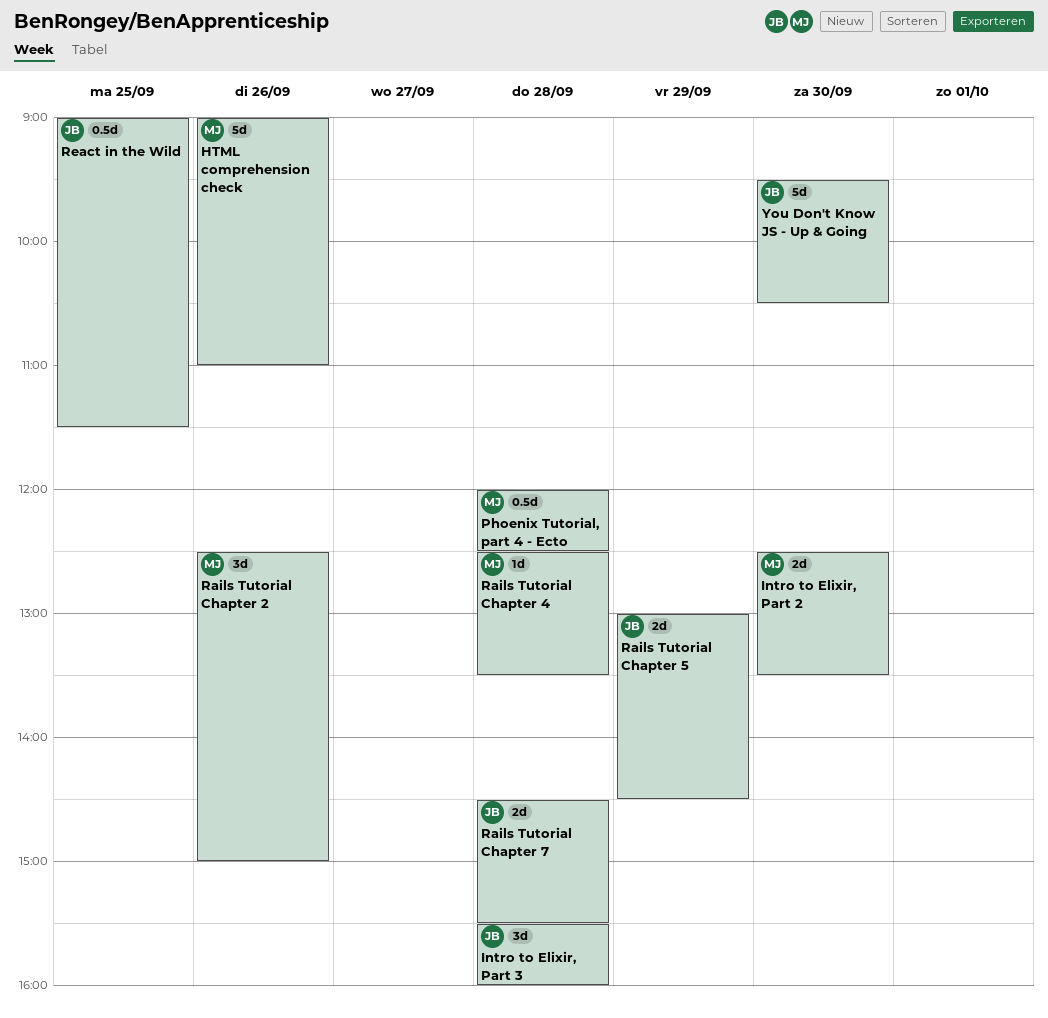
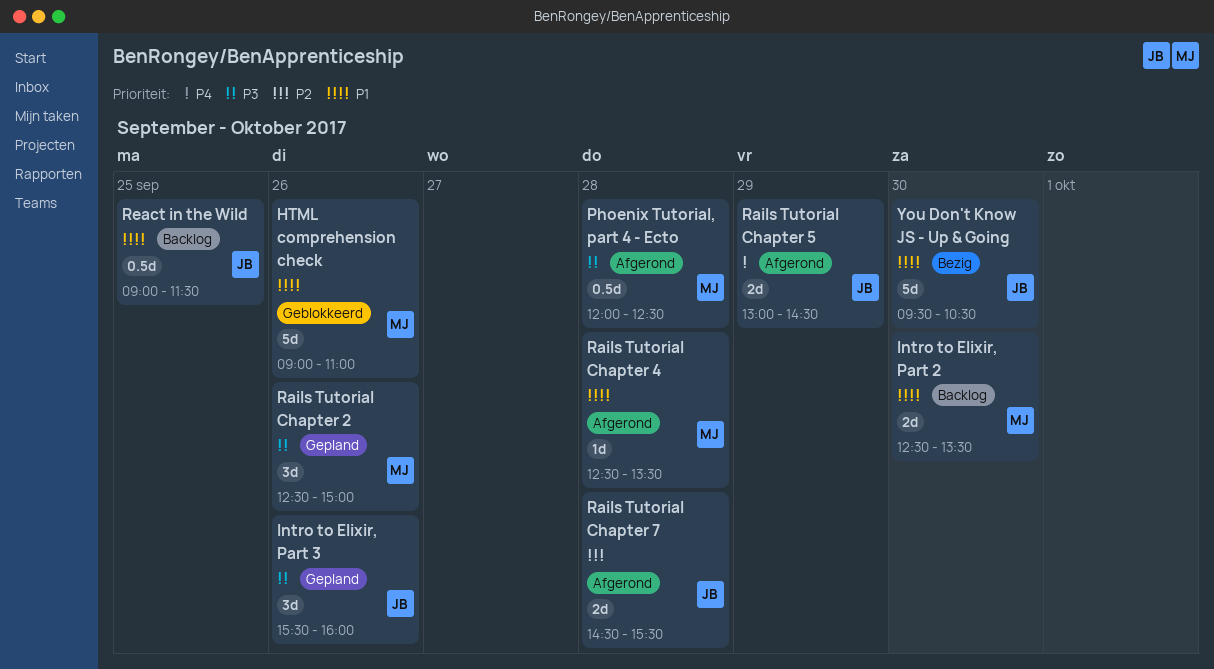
Intro to Elixir, Part 3, day: Sep 28 -> Sep 26

